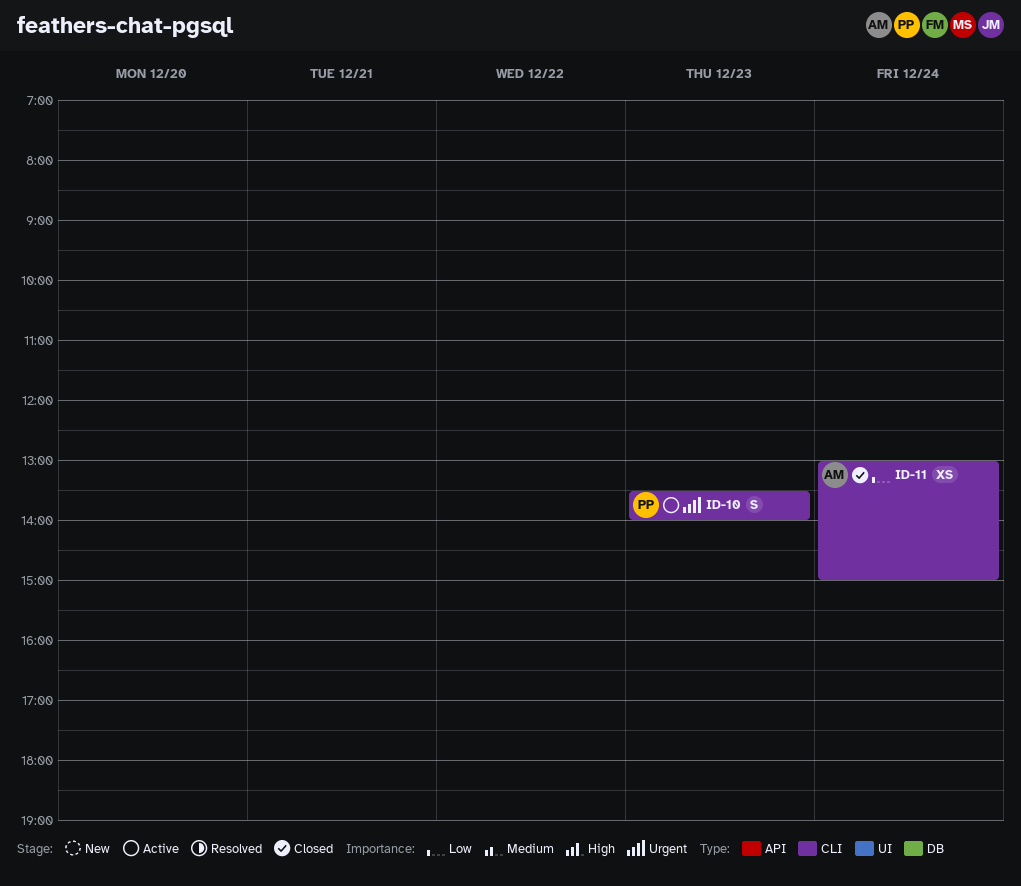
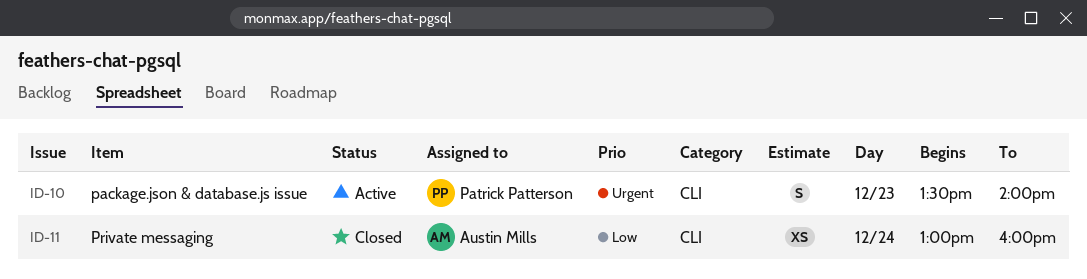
ID-11, ends: 15:00 -> 16:00

